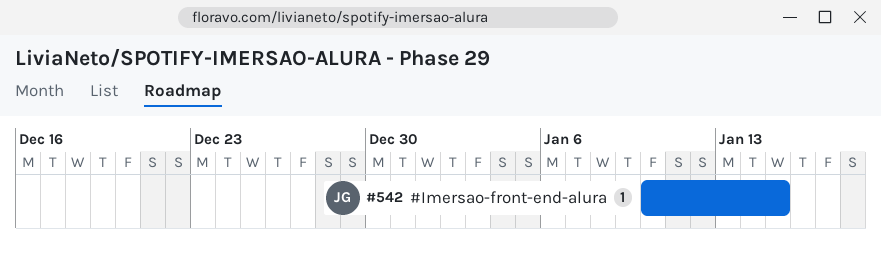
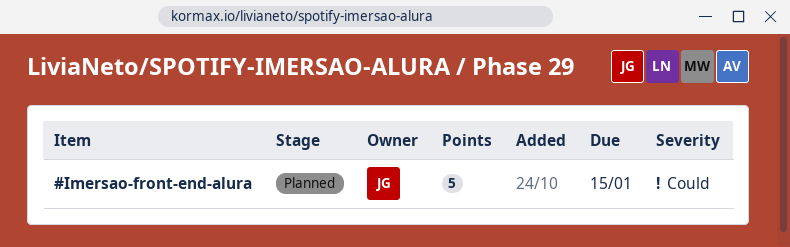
#Imersao-front-end-alura, estimate: 1 -> 5

